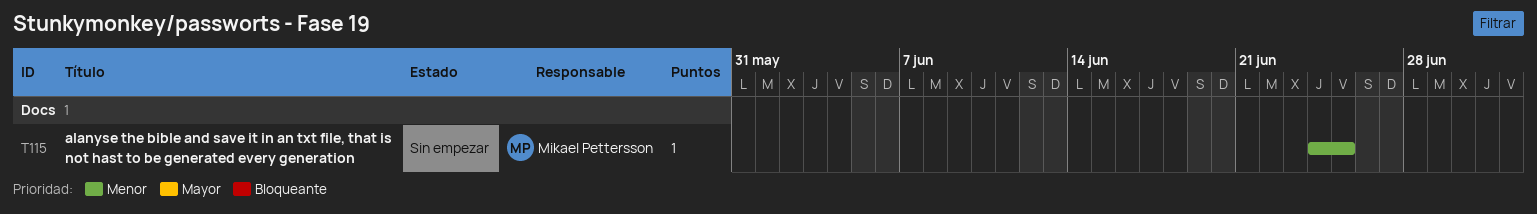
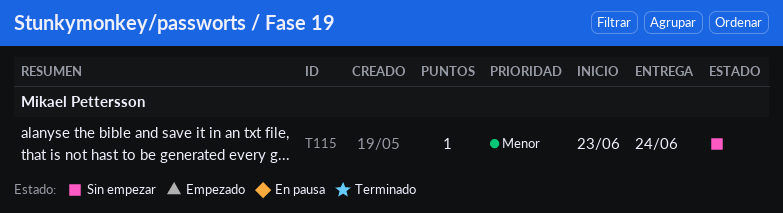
T115, start: Jun 24 -> Jun 23
T115, due: Jun 25 -> Jun 24

